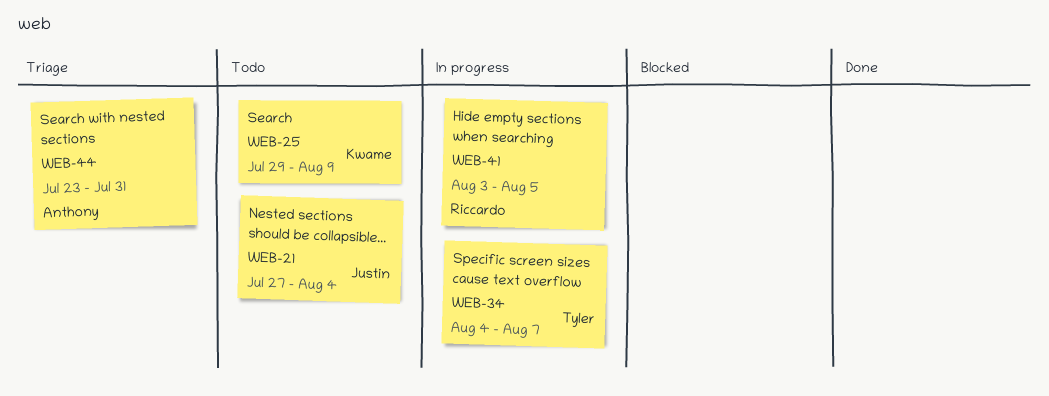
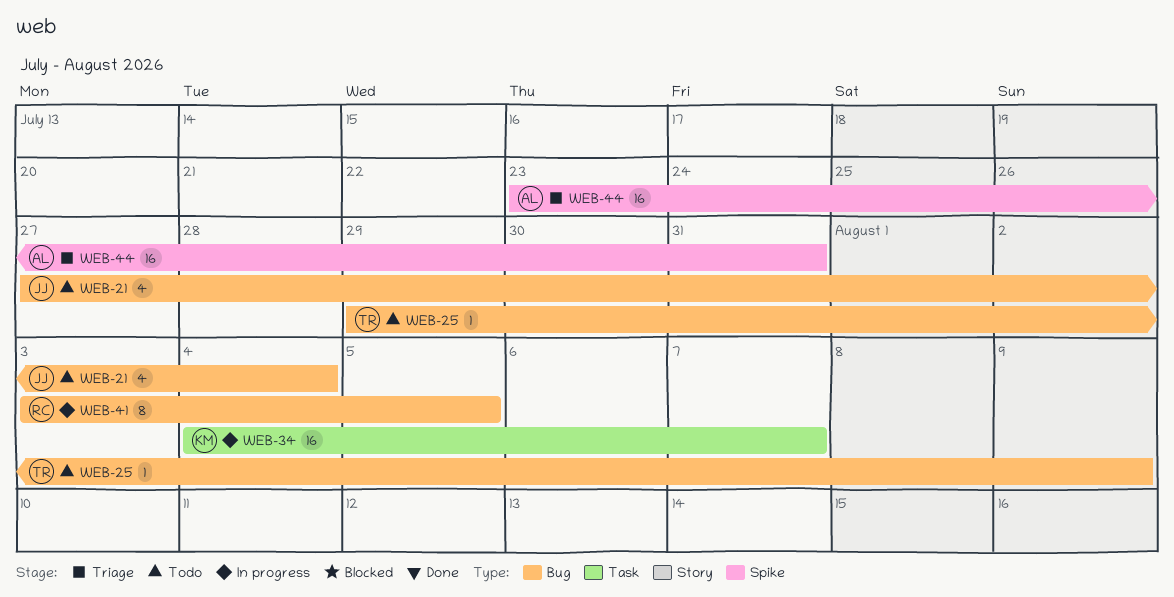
WEB-25, owner: Kwame -> Tyler
WEB-34, owner: Tyler -> Kwame

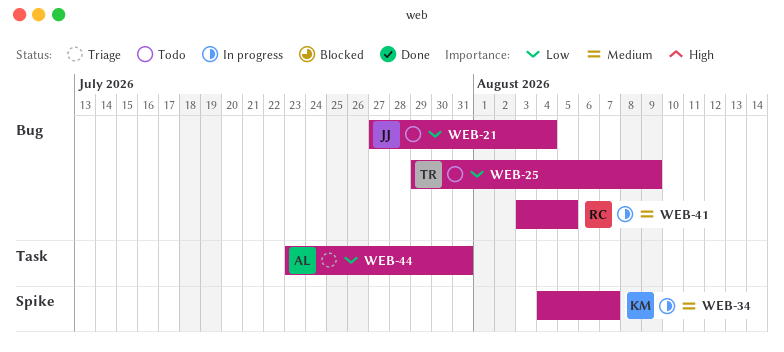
WEB-34, label: Task -> Spike
WEB-44, label: Spike -> Task

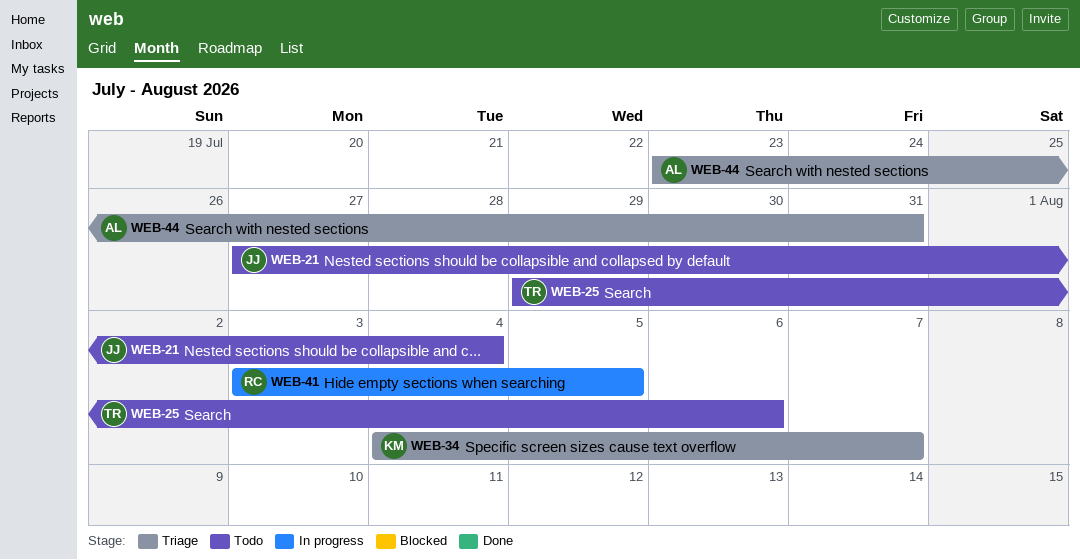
WEB-25, due: Aug 9 -> Aug 6
WEB-34, status: In progress -> Triage

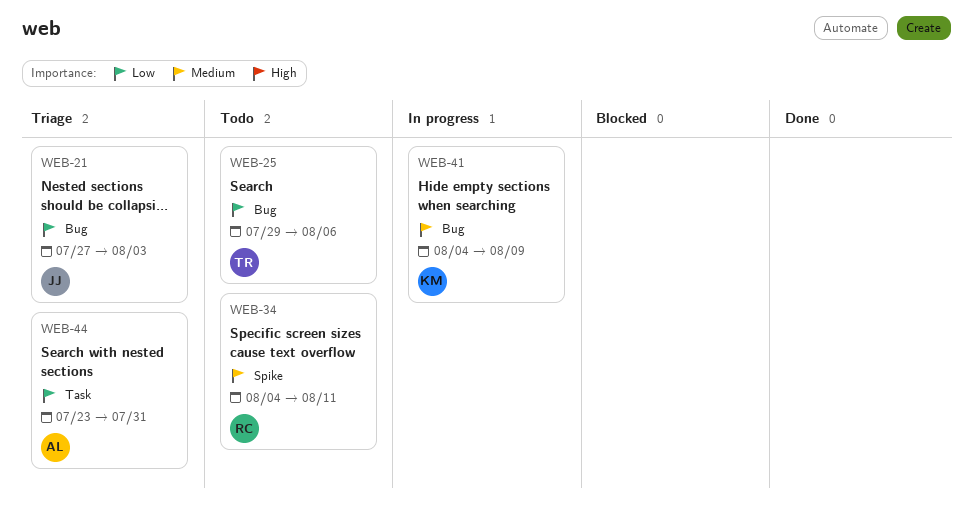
WEB-21, status: Todo -> Triage
WEB-21, due: Aug 4 -> Aug 3
WEB-34, status: Triage -> Todo
WEB-34, owner: KM -> RC
WEB-34, due: Aug 7 -> Aug 11
WEB-41, owner: RC -> KM
WEB-41, start: Aug 3 -> Aug 4
WEB-41, due: Aug 5 -> Aug 9

